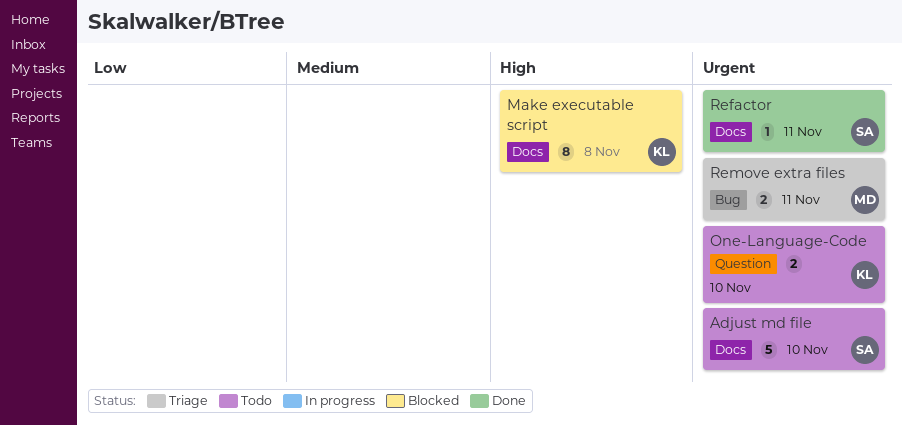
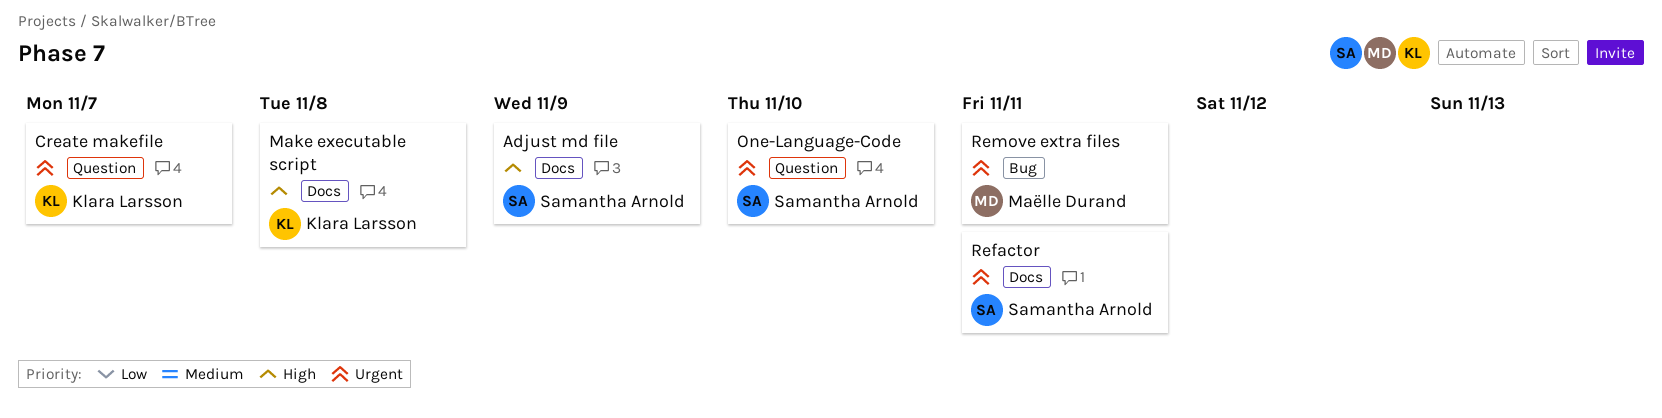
Adjust md file, priority: Urgent -> High
Adjust md file, due: Nov 10 -> Nov 9
Create makefile: none -> present
One-Language-Code, owner: Klara Larsson -> Samantha Arnold

